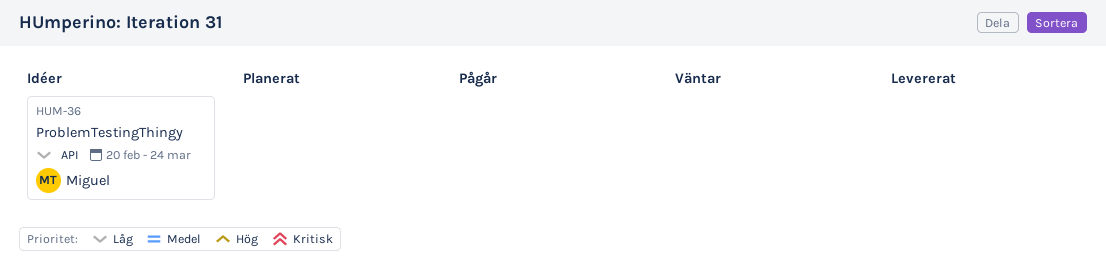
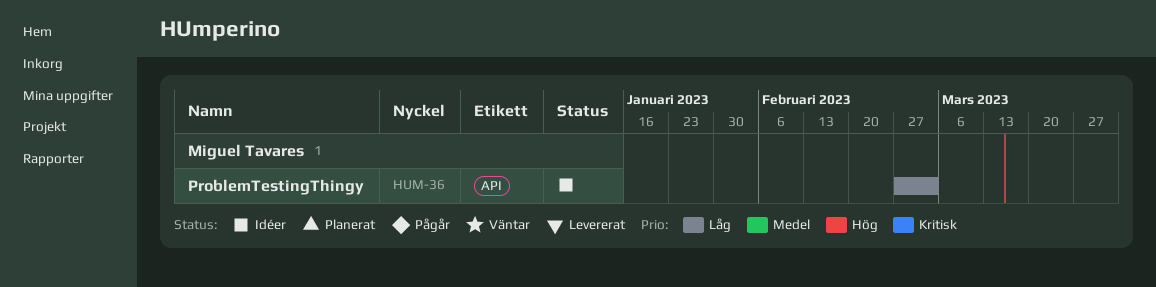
HUM-36, start: Feb 20 -> Feb 27
HUM-36, due: Mar 24 -> Mar 3

